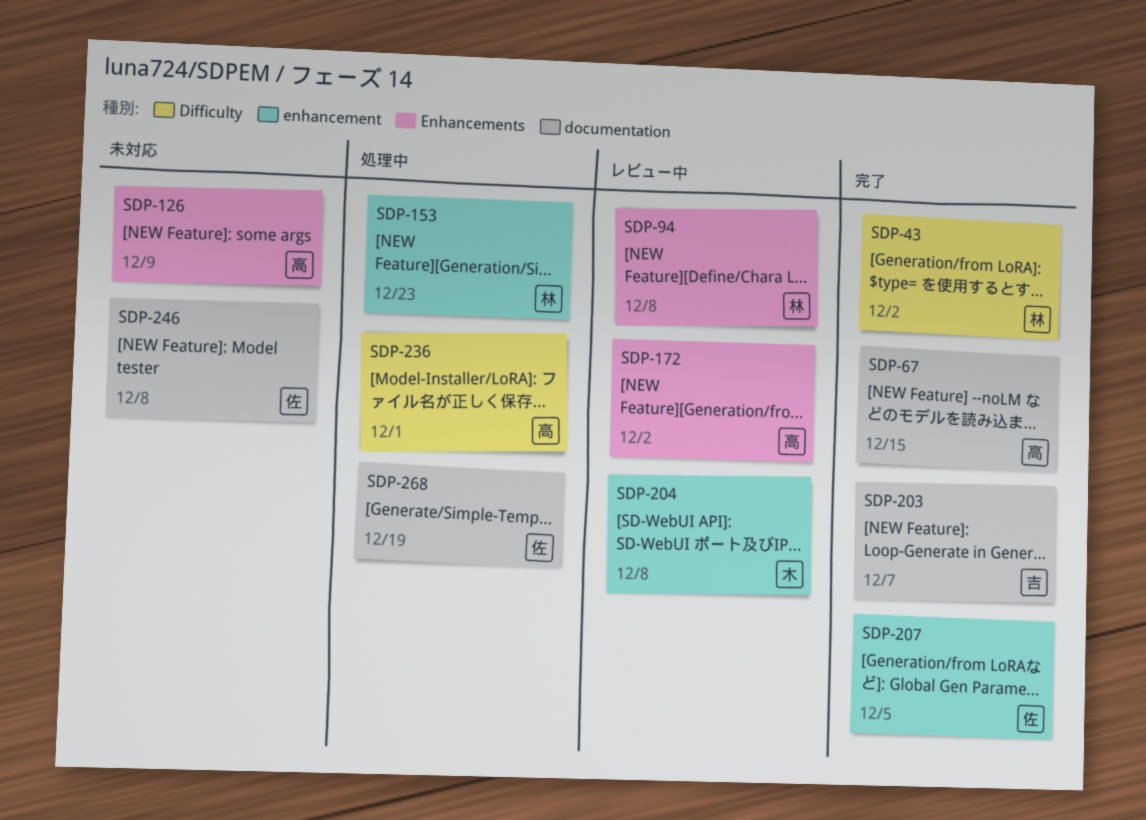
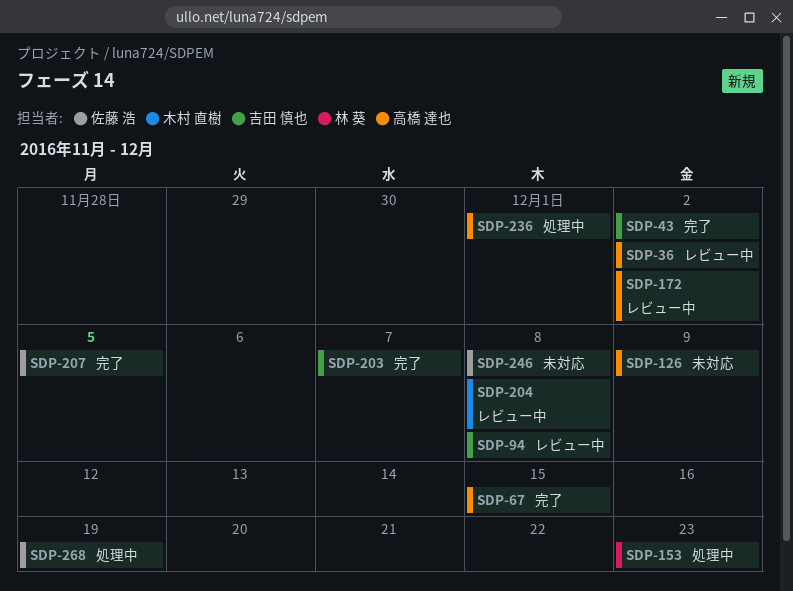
SDP-36: none -> present
SDP-43, owner: 林 葵 -> 吉田 慎也
SDP-94, owner: 林 葵 -> 吉田 慎也

